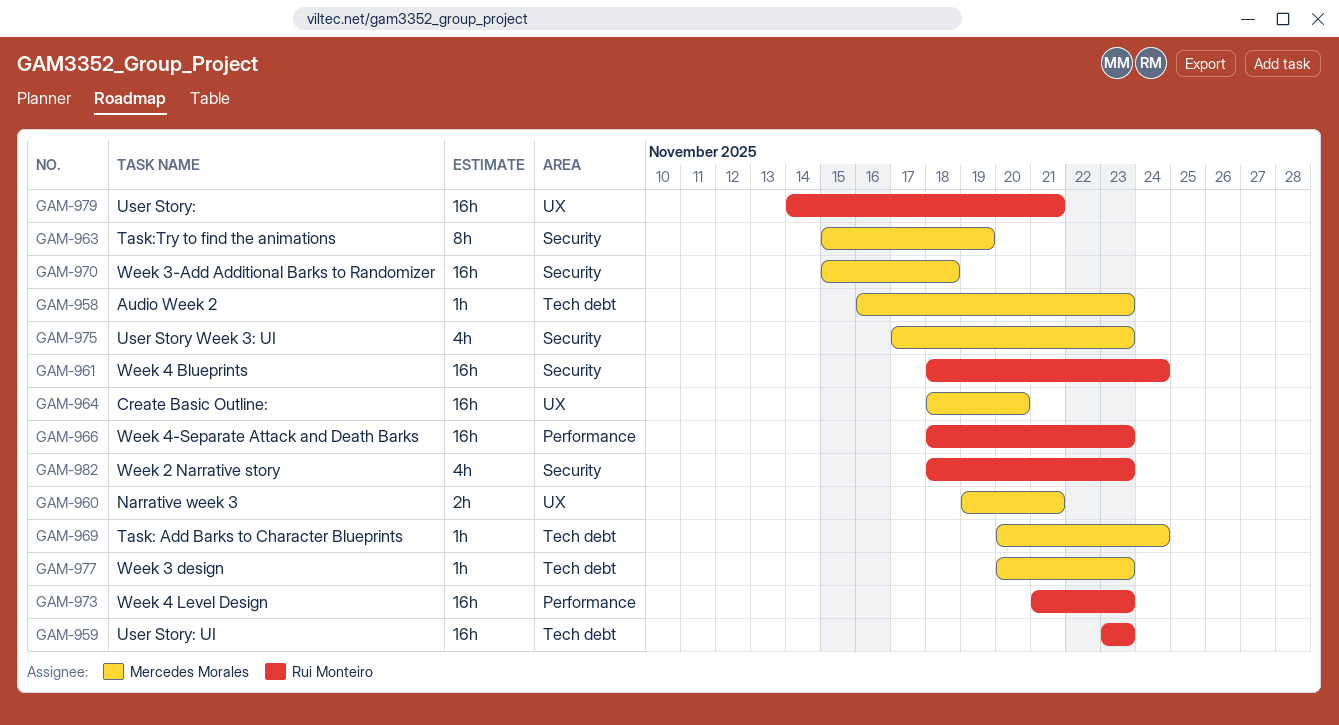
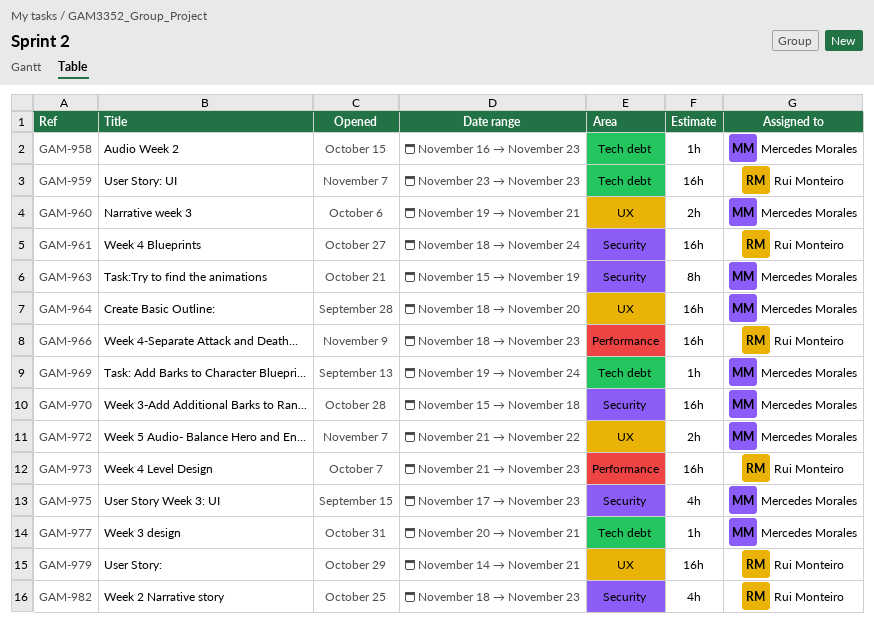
GAM-969, start: Nov 20 -> Nov 19
GAM-972: none -> present
GAM-977, due: Nov 23 -> Nov 21

